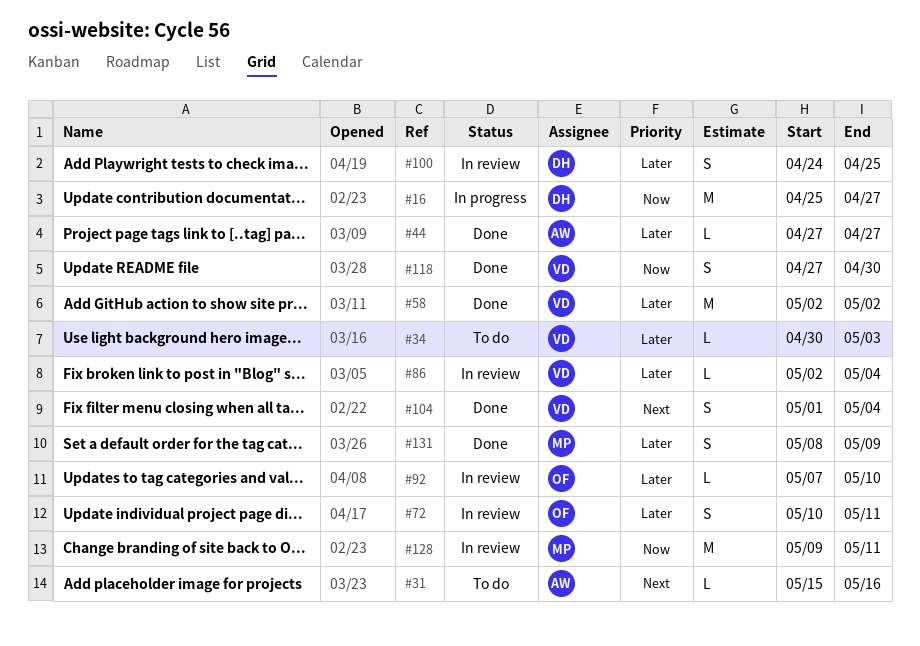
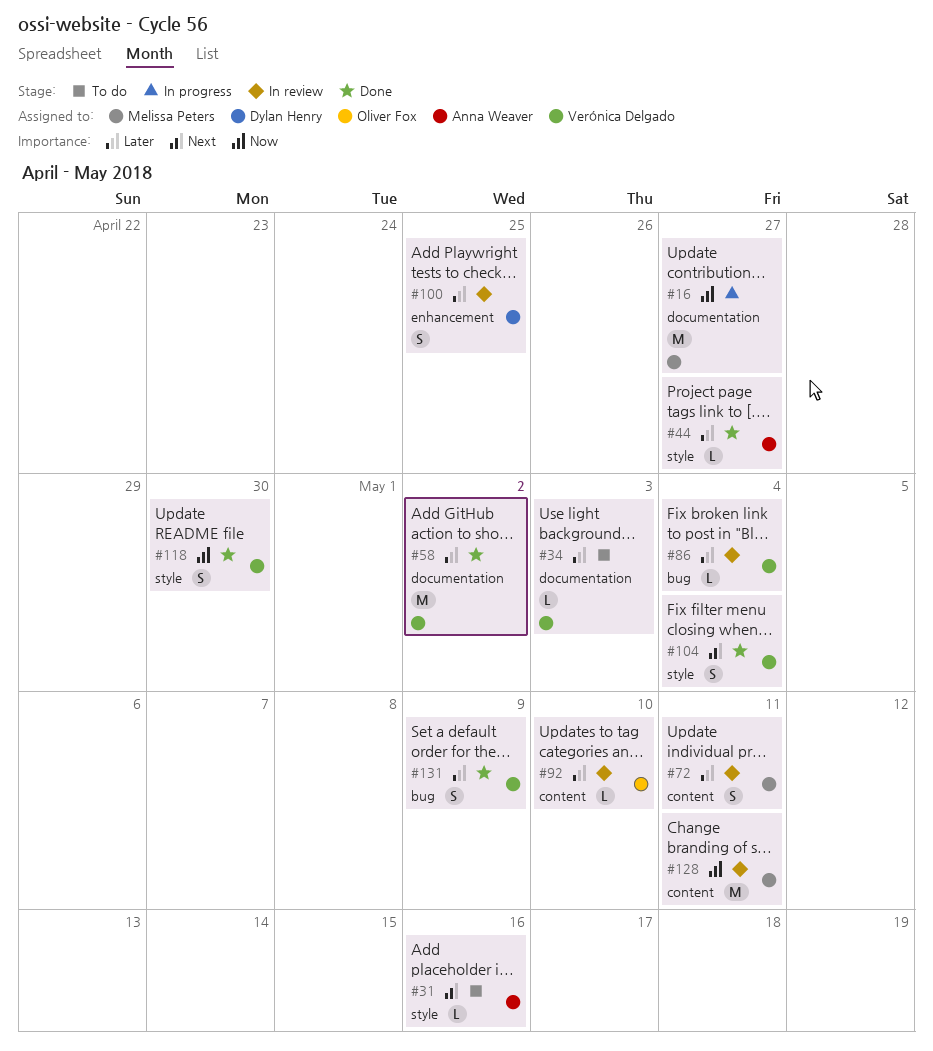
#16, owner: Dylan Henry -> Melissa Peters
#72, owner: Oliver Fox -> Melissa Peters
#131, owner: Melissa Peters -> Verónica Delgado

